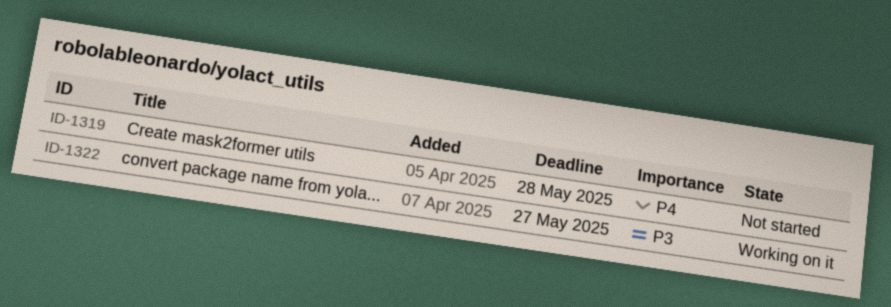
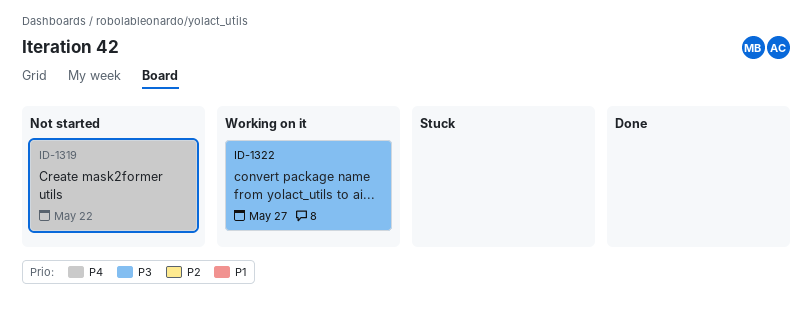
ID-1319, due: May 28 -> May 22

